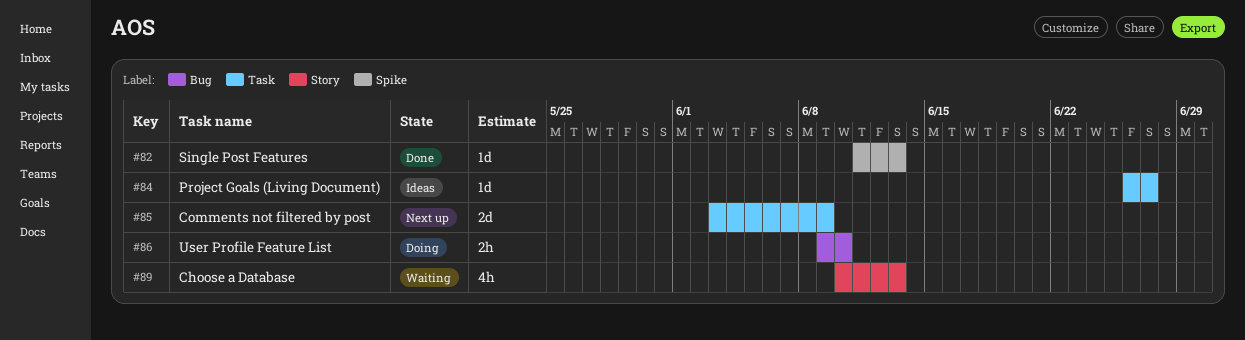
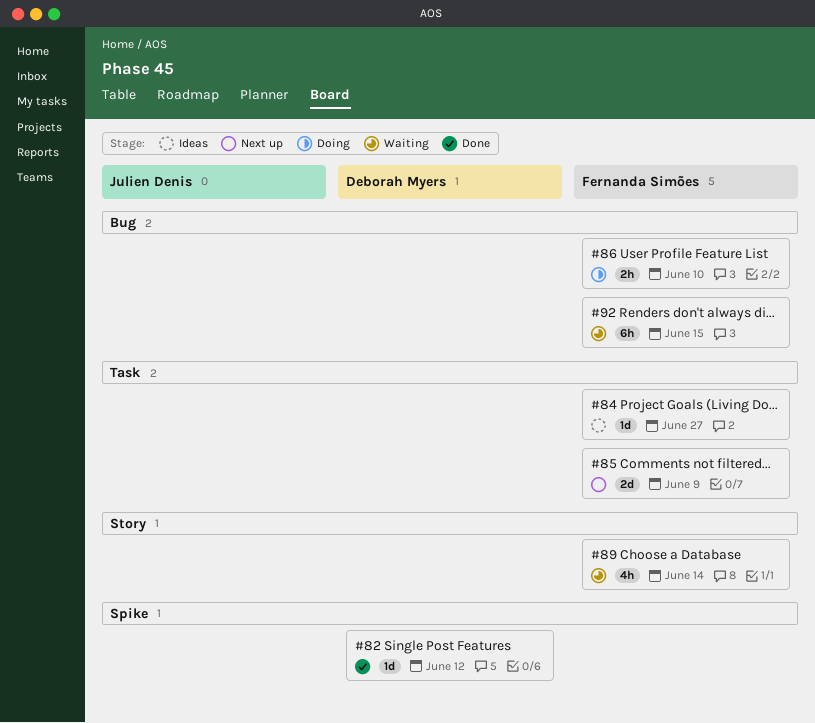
#82, due: Jun 13 -> Jun 12
#89, due: Jun 13 -> Jun 14
#92: none -> present

